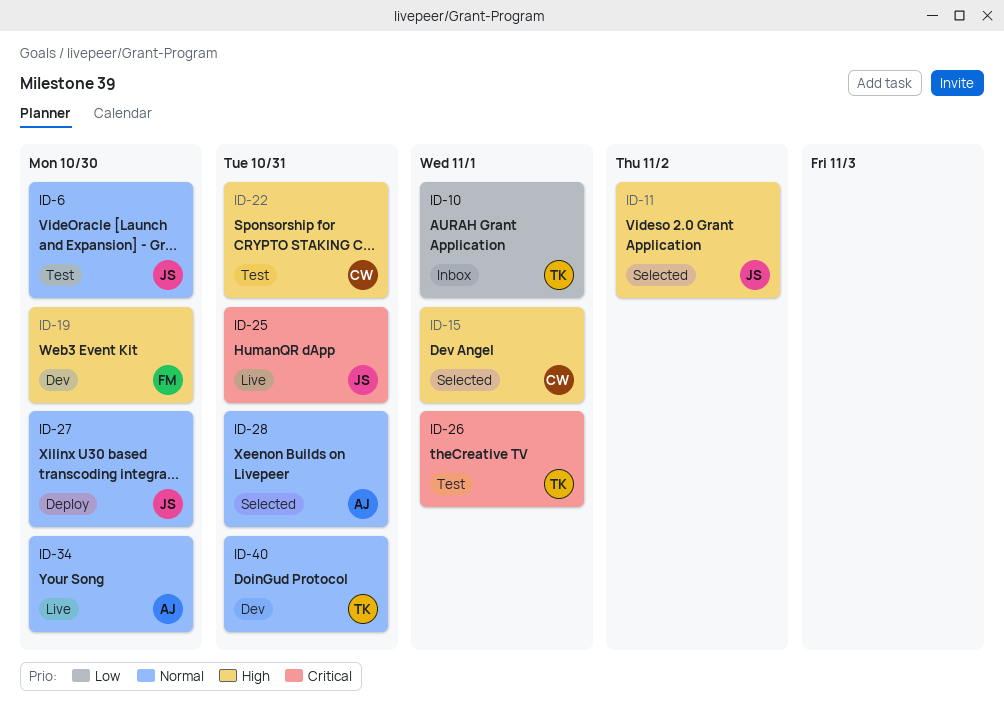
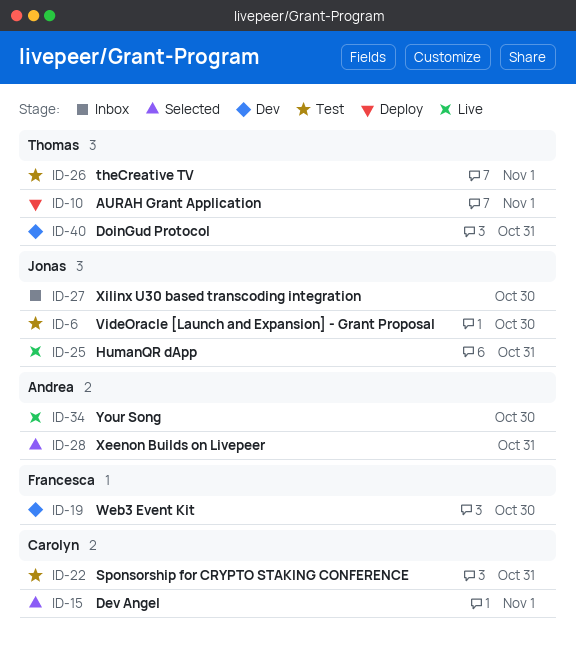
ID-10, status: Inbox -> Deploy
ID-11: present -> none
ID-27, status: Deploy -> Inbox

